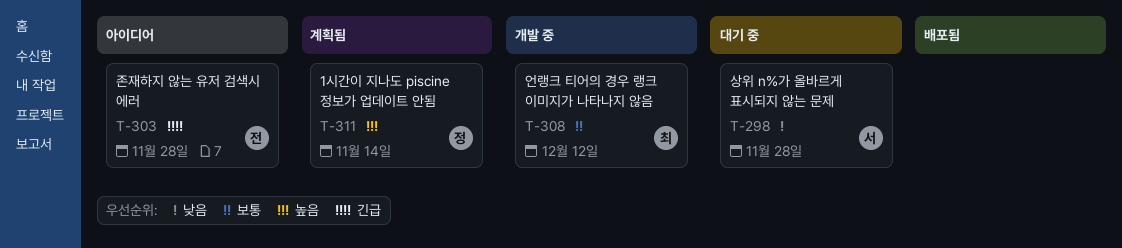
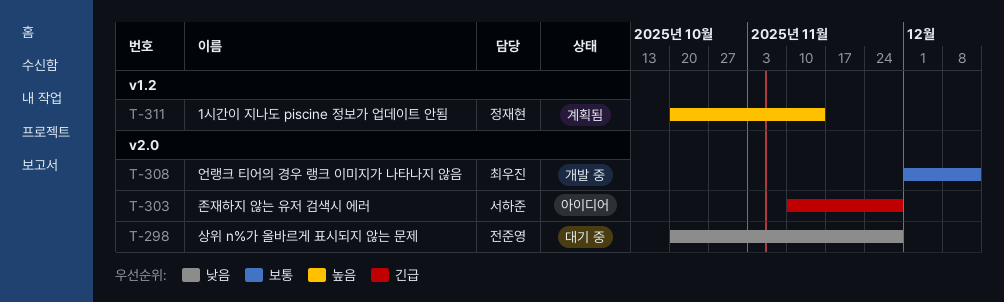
T-298, owner: 서하준 -> 전준영
T-303, owner: 전준영 -> 서하준

